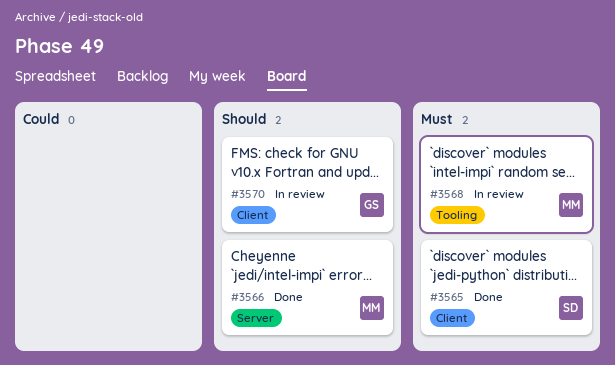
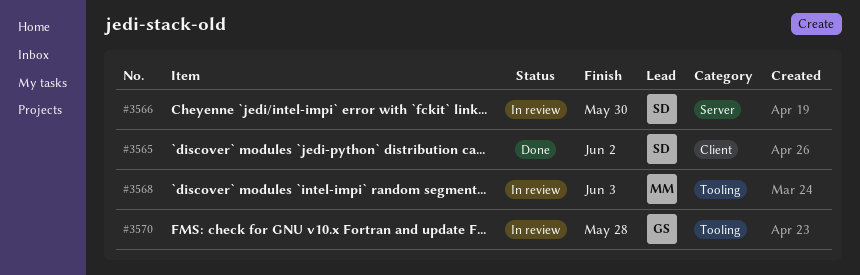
#3566, status: Done -> In review
#3566, owner: MM -> SD
#3570, label: Client -> Tooling

